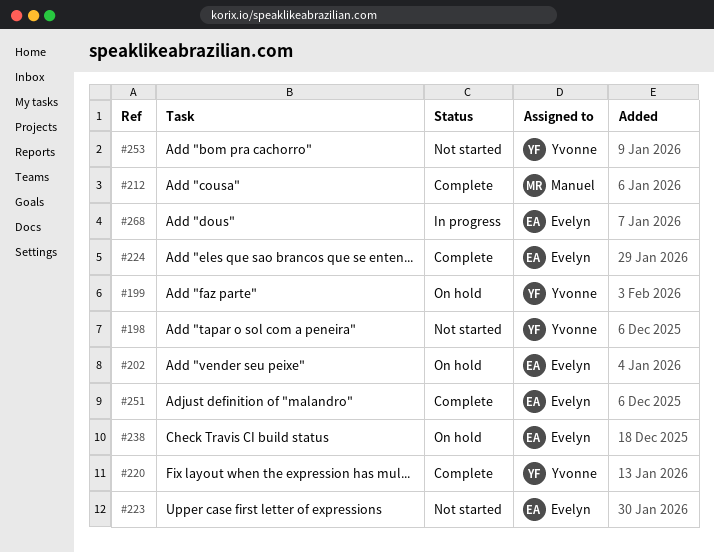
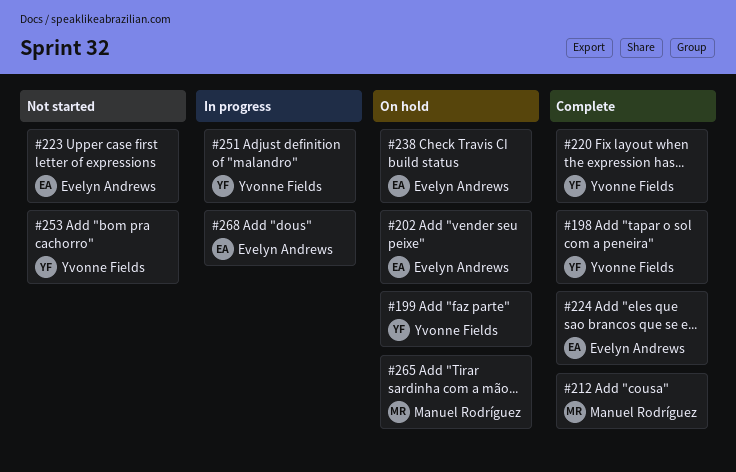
#198, status: Not started -> Complete
#251, status: Complete -> In progress
#251, owner: Evelyn Andrews -> Yvonne Fields
#265: none -> present

